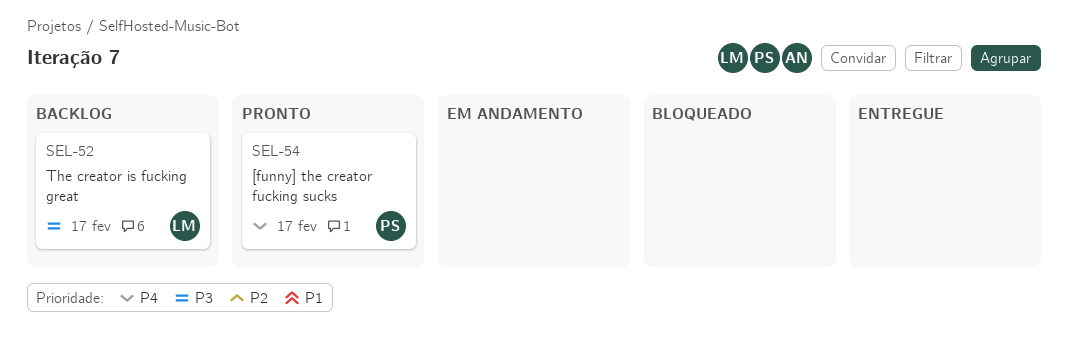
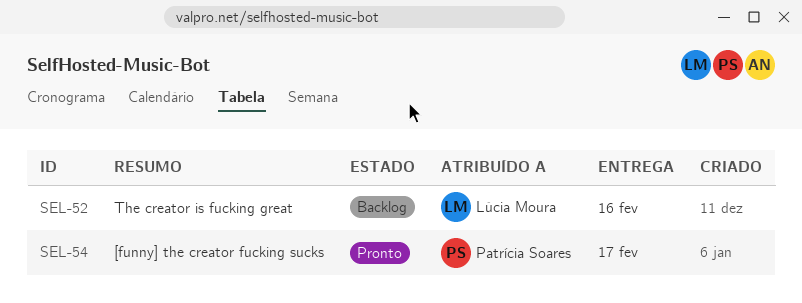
SEL-52, due: Feb 17 -> Feb 16

